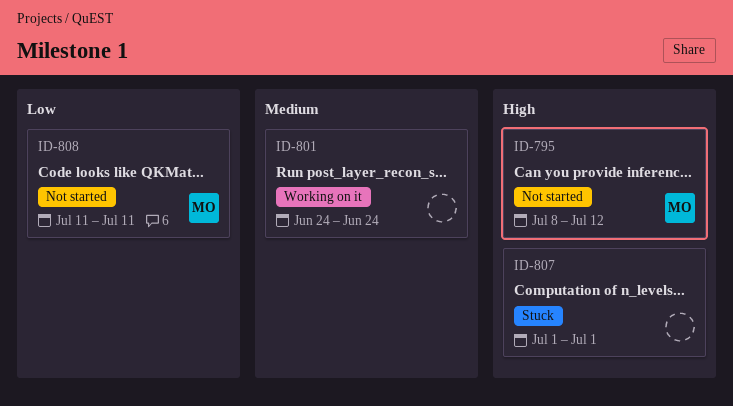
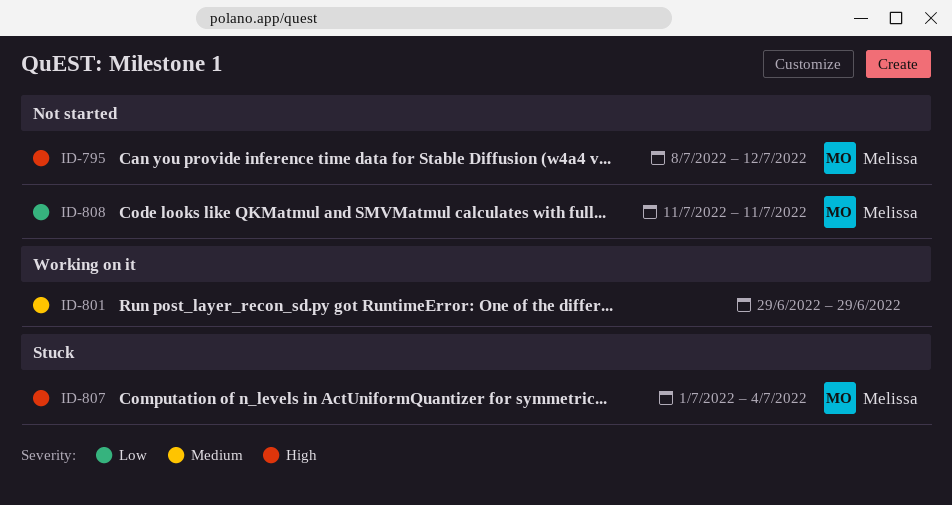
ID-801, start: Jun 24 -> Jun 29
ID-801, due: Jun 24 -> Jun 29
ID-807, owner: none -> Melissa
ID-807, due: Jul 1 -> Jul 4

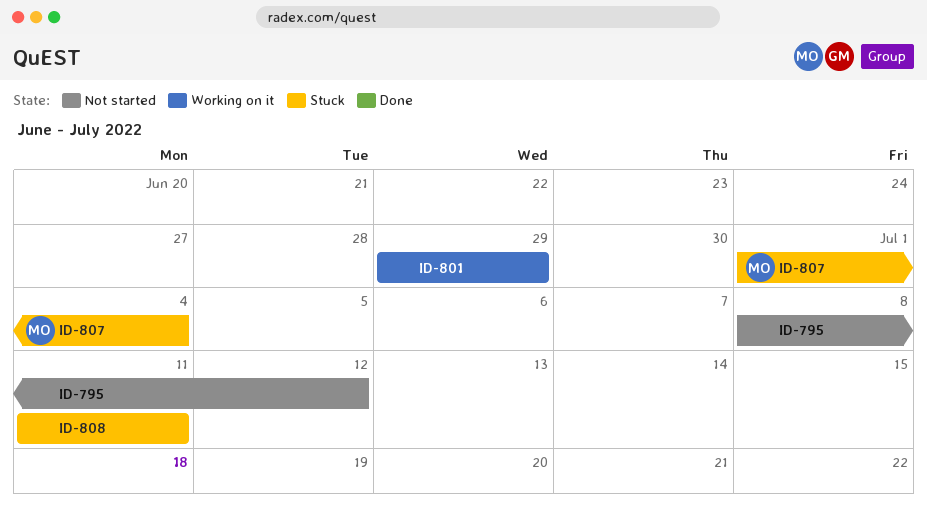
ID-795, owner: Melissa -> none
ID-808, status: Not started -> Stuck
ID-808, owner: Melissa -> none

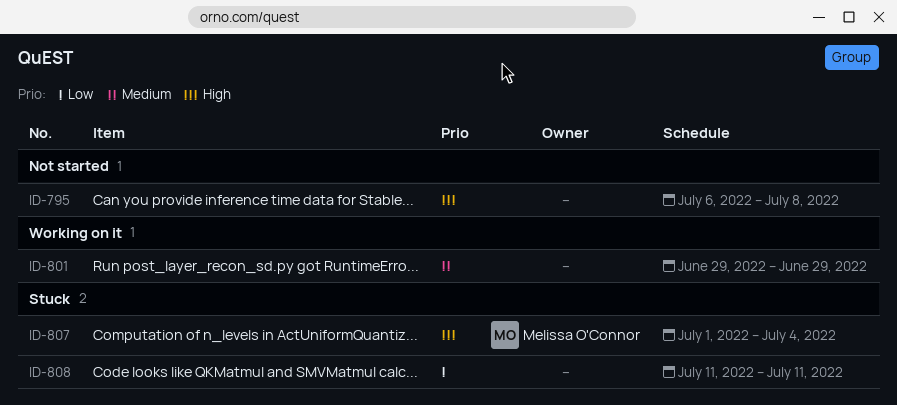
ID-795, start: Jul 8 -> Jul 6
ID-795, due: Jul 12 -> Jul 8

